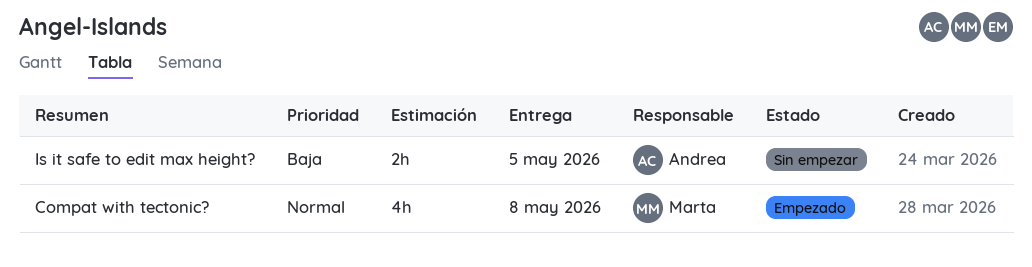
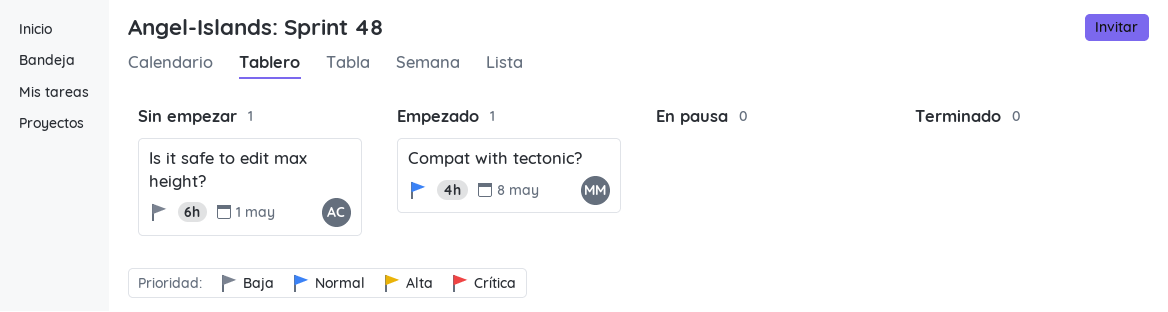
Is it safe to edit max height?, estimate: 2h -> 6h
Is it safe to edit max height?, due: May 5 -> May 1

